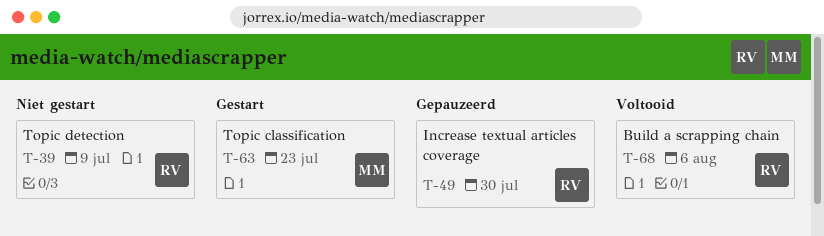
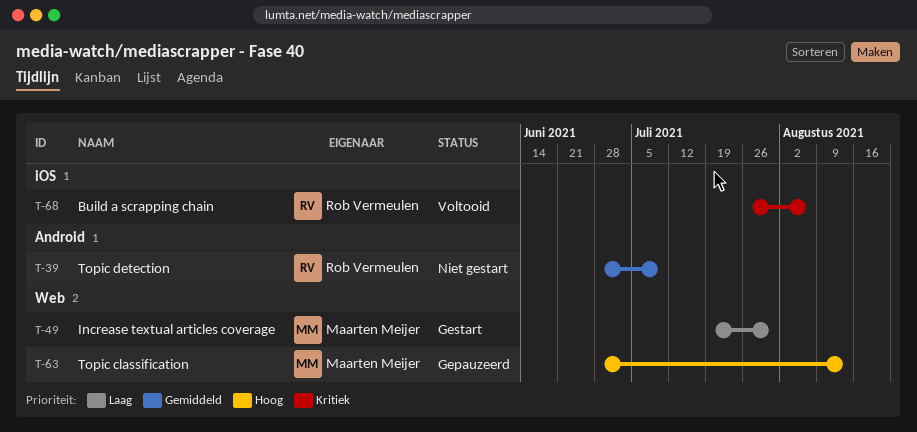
T-49, status: Gepauzeerd -> Gestart
T-49, owner: Rob Vermeulen -> Maarten Meijer
T-63, status: Gestart -> Gepauzeerd
T-63, due: Jul 23 -> Aug 13

